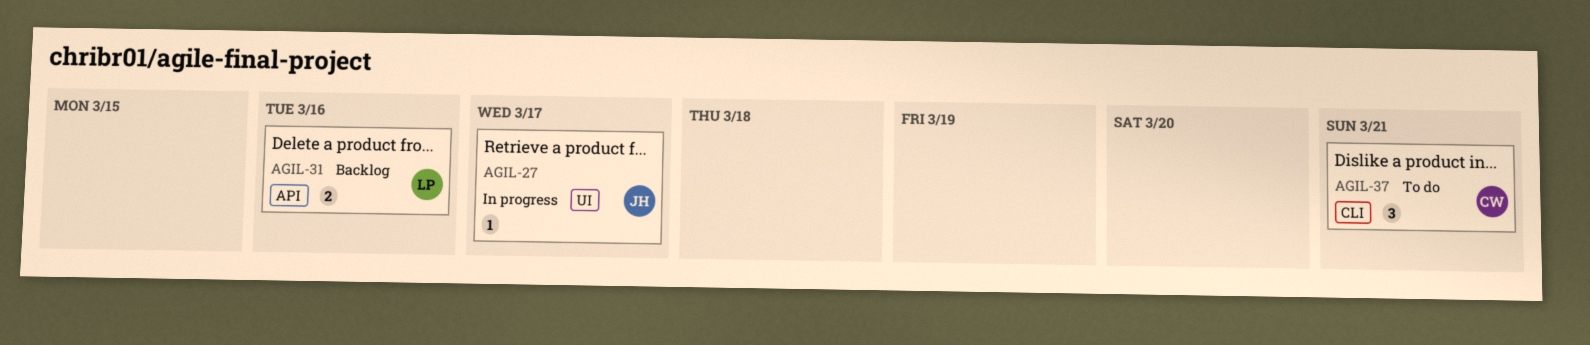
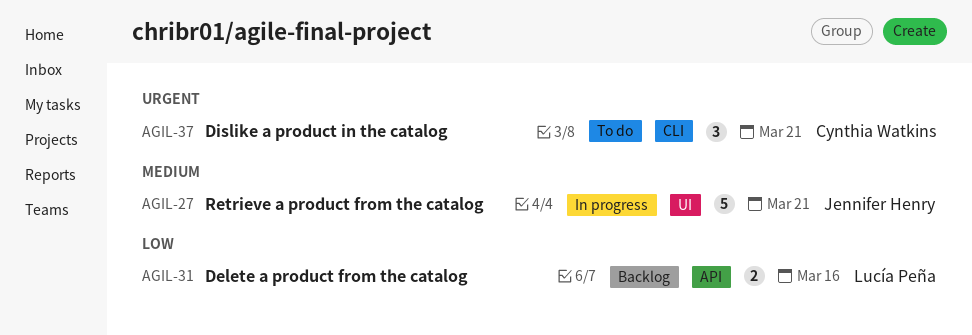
AGIL-27, estimate: 1 -> 5
AGIL-27, due: Mar 17 -> Mar 21

